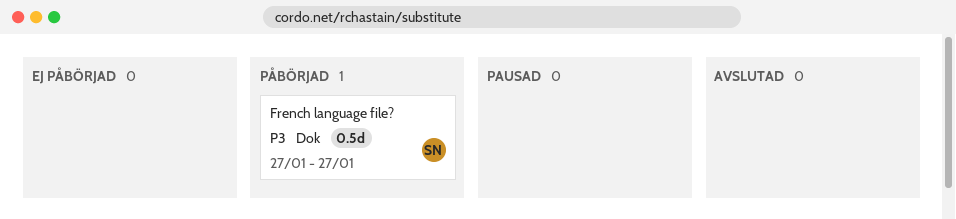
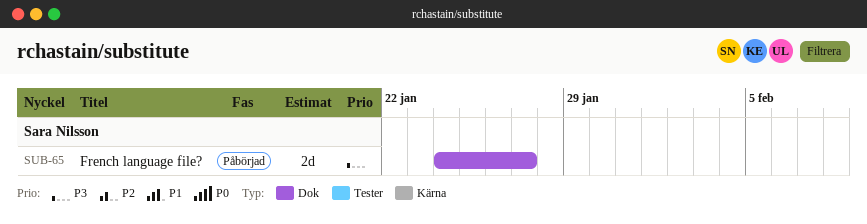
French language file?, estimate: 0.5d -> 2d
French language file?, start: Jan 27 -> Jan 24

